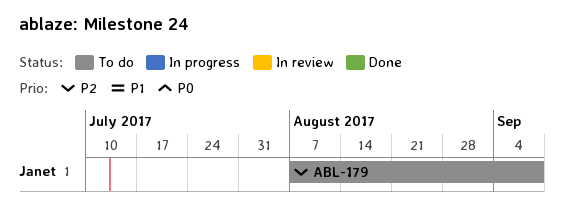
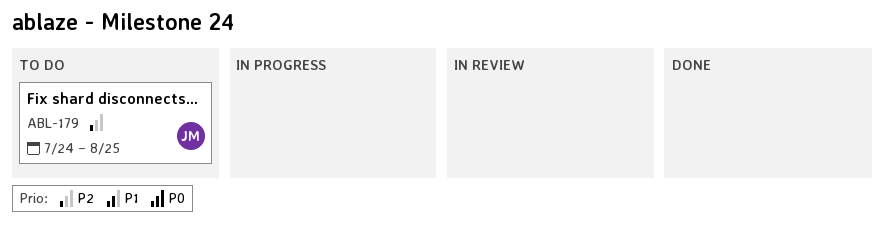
ABL-179, start: Aug 7 -> Jul 24
ABL-179, due: Sep 8 -> Aug 25

